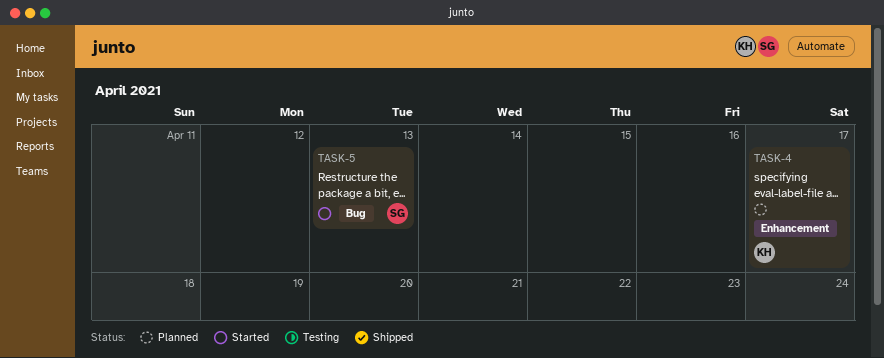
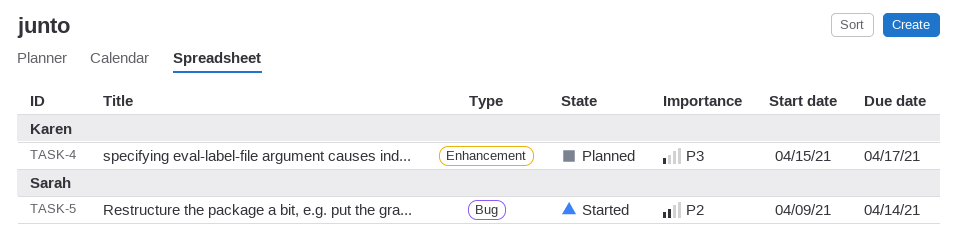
TASK-5, due: Apr 13 -> Apr 14

